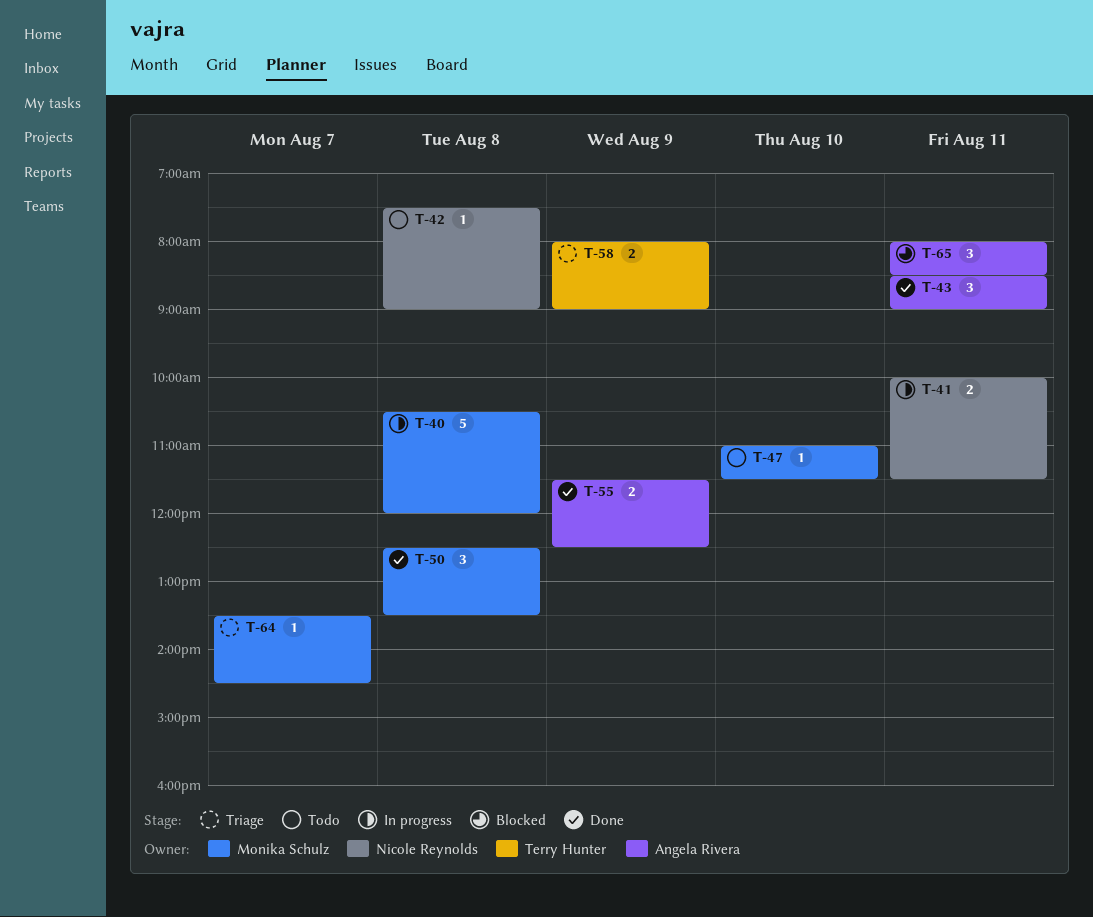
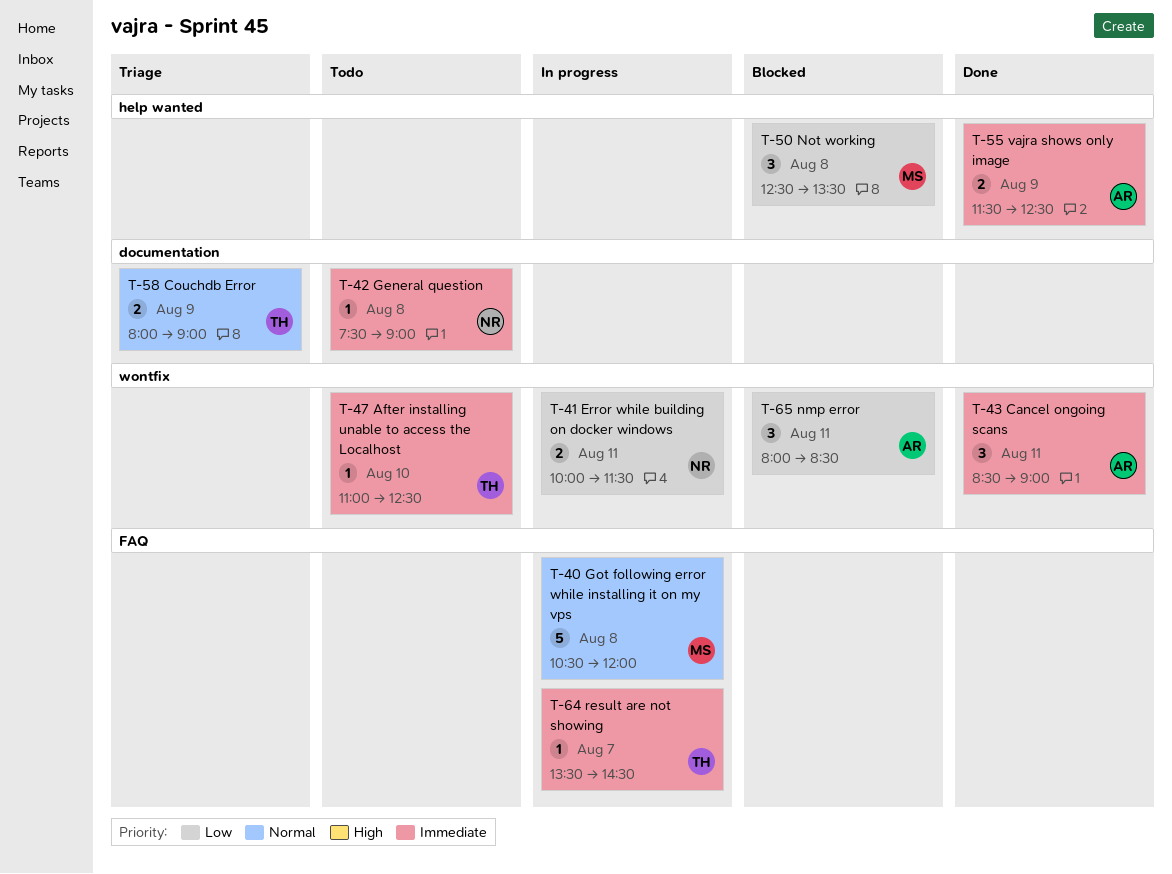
T-47, owner: Monika Schulz -> Terry Hunter
T-47, ends: 11:30 -> 12:30
T-50, status: Done -> Blocked
T-64, status: Triage -> In progress
T-64, owner: Monika Schulz -> Terry Hunter

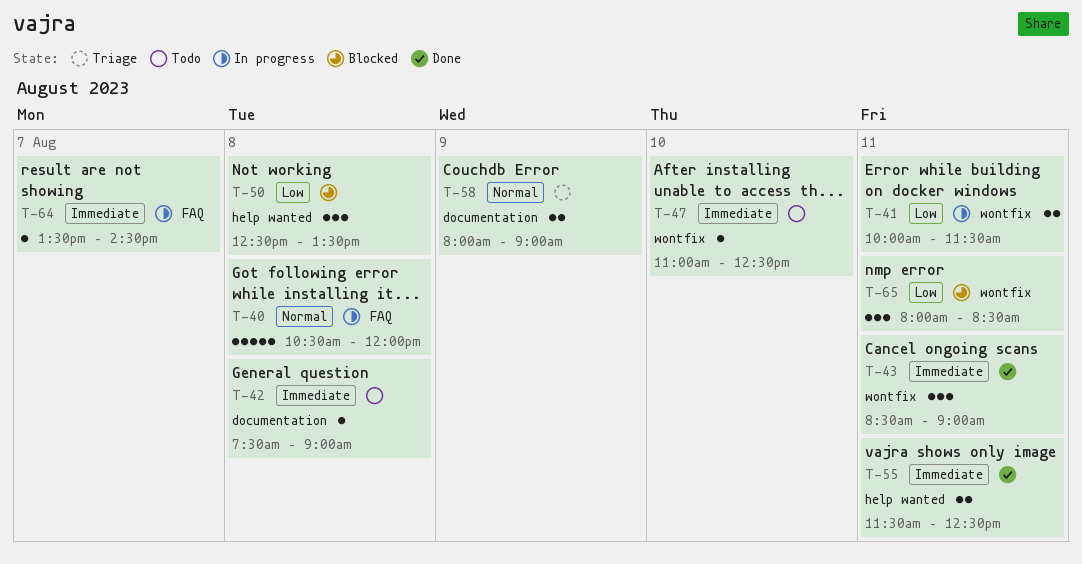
T-55, day: Aug 9 -> Aug 11

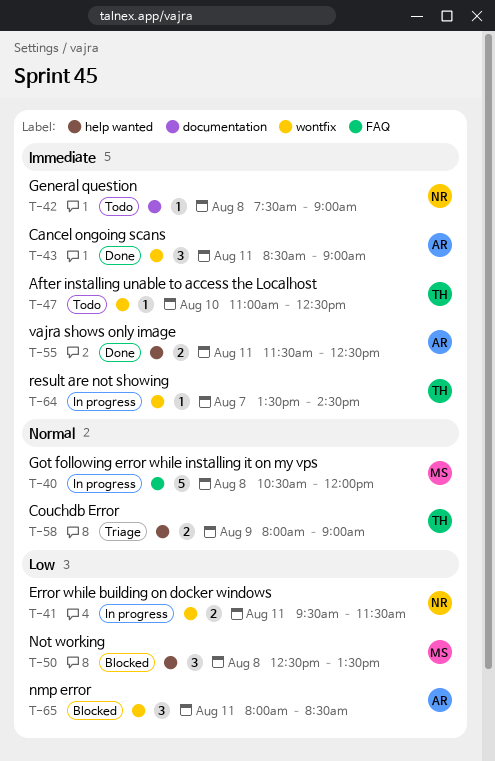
T-41, begins: 10:00 -> 09:30
T-58, label: documentation -> help wanted
T-64, label: FAQ -> wontfix

